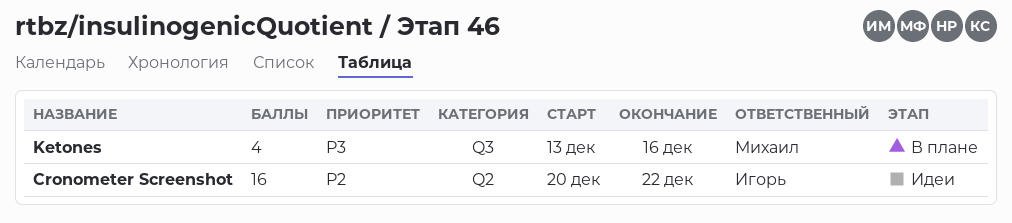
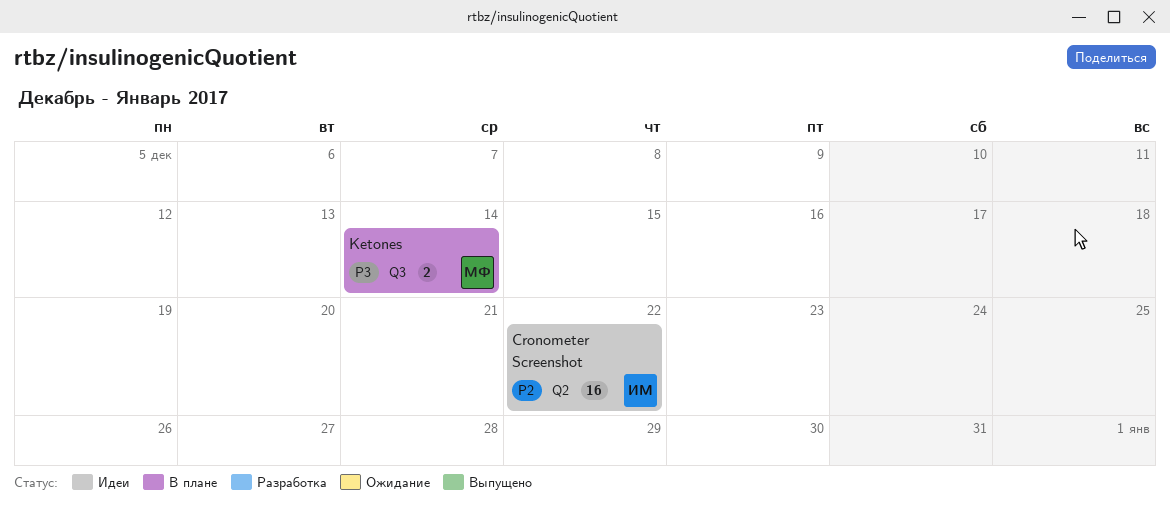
Ketones, estimate: 4 -> 2
Ketones, due: Dec 16 -> Dec 14

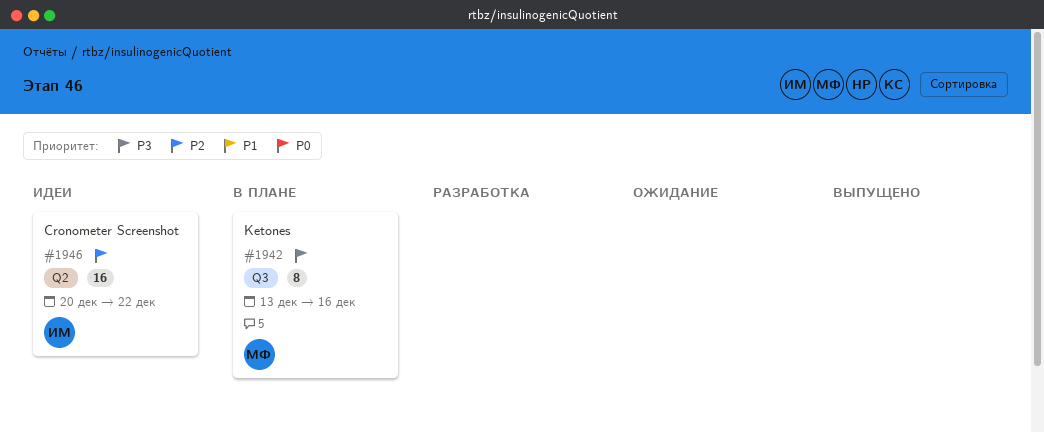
Ketones, estimate: 2 -> 8
Ketones, due: Dec 14 -> Dec 16

